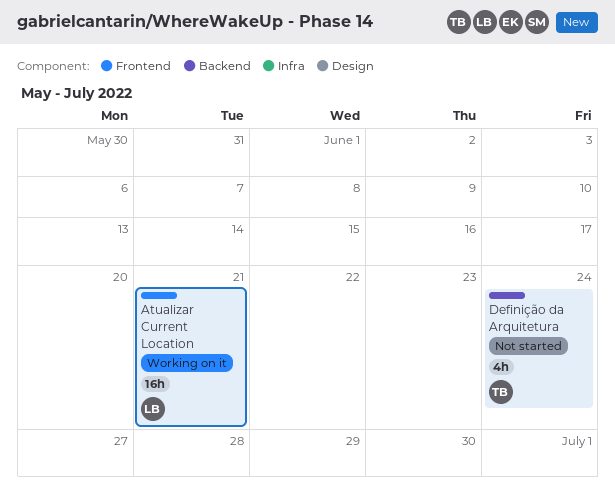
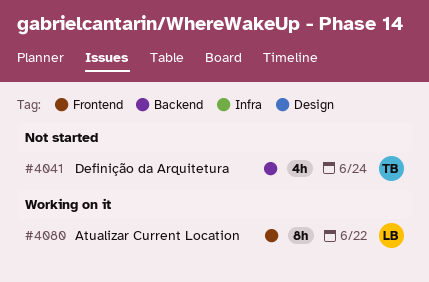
Atualizar Current Location, estimate: 16h -> 8h
Atualizar Current Location, due: Jun 21 -> Jun 22

